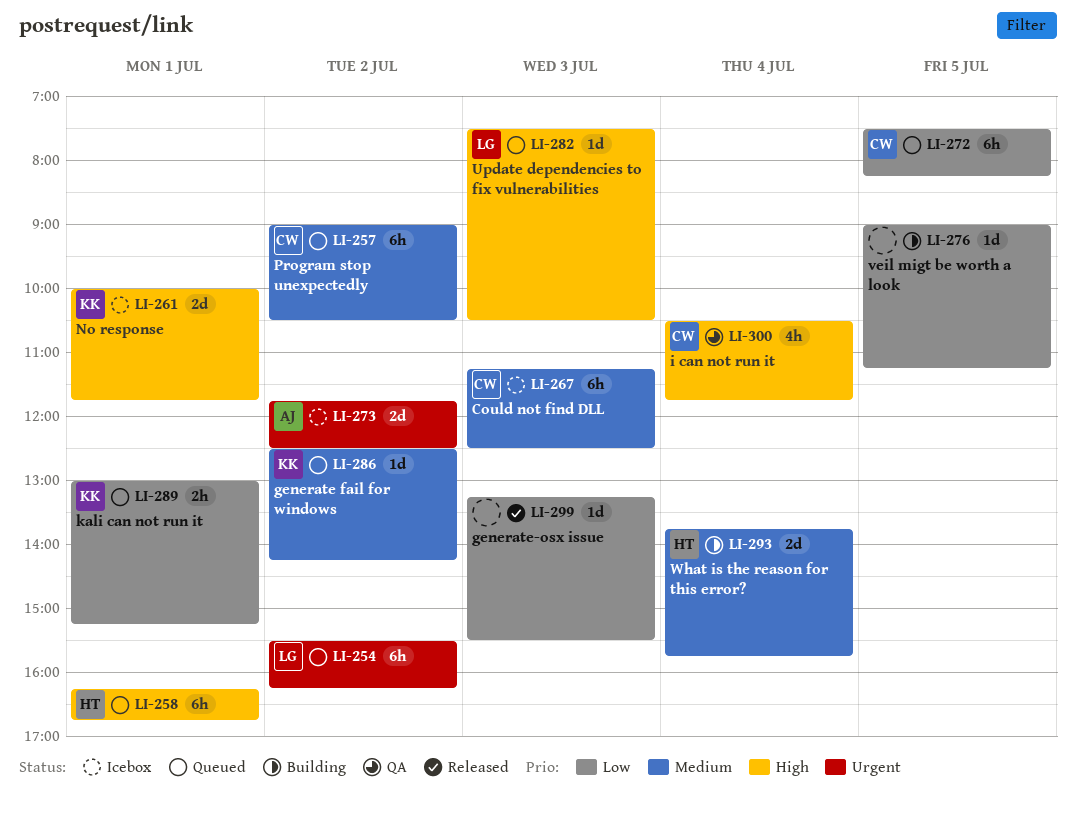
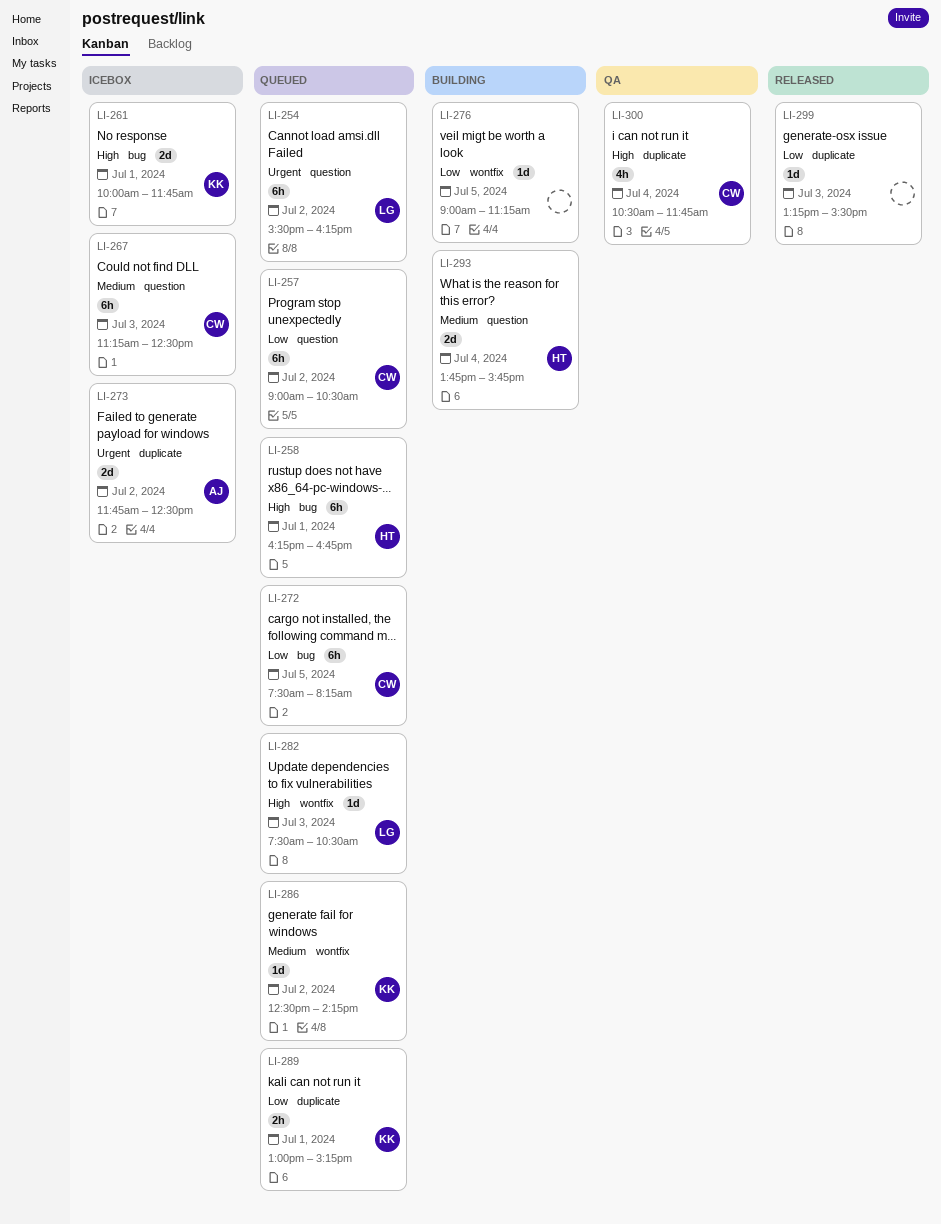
LI-257, priority: Medium -> Low

